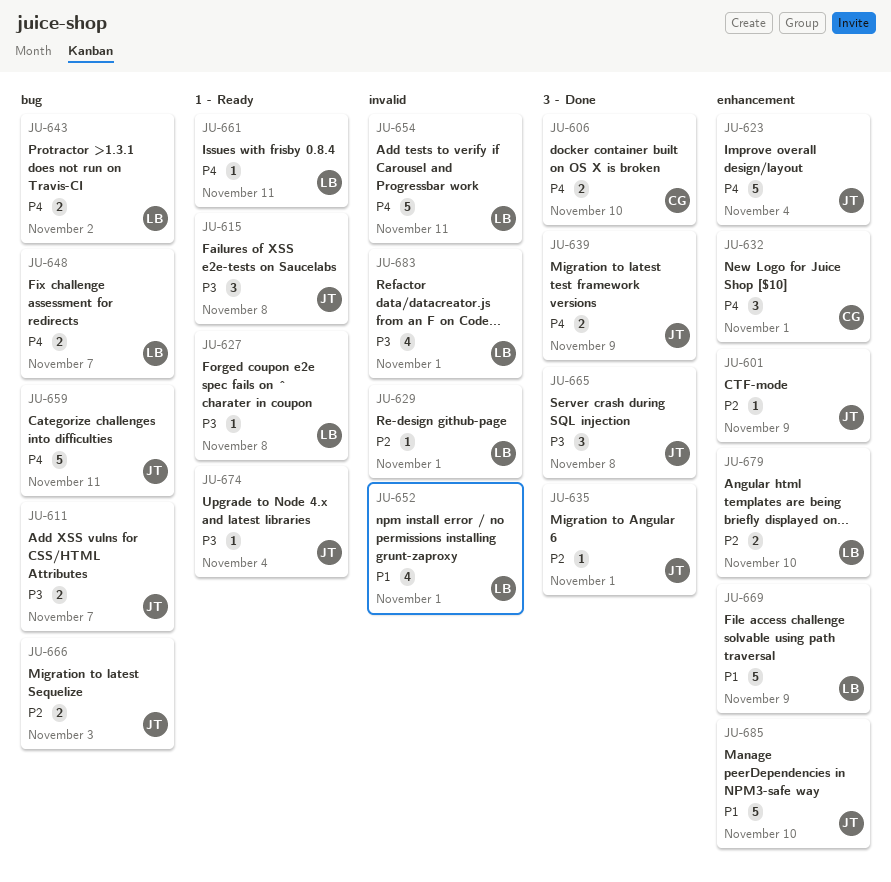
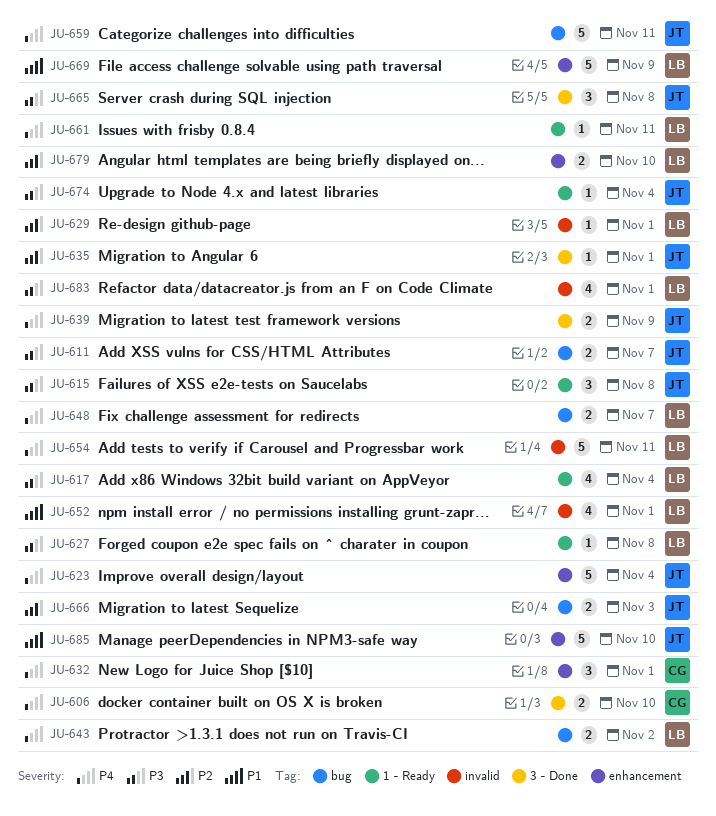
JU-601: present -> none
JU-617: none -> present

